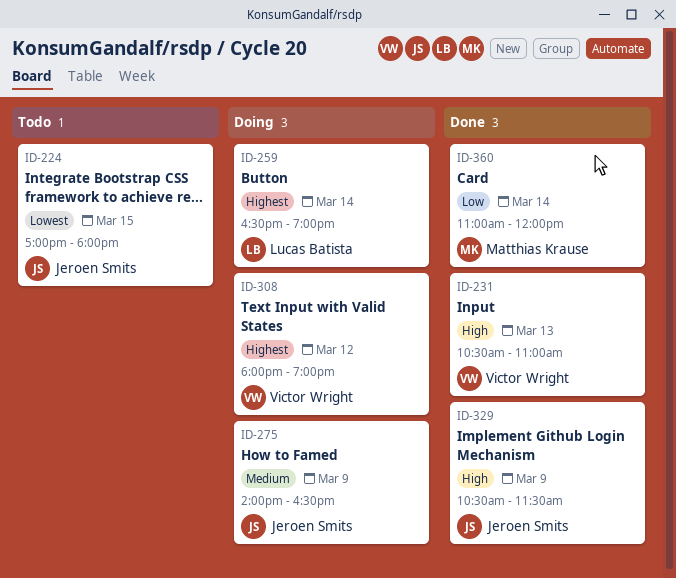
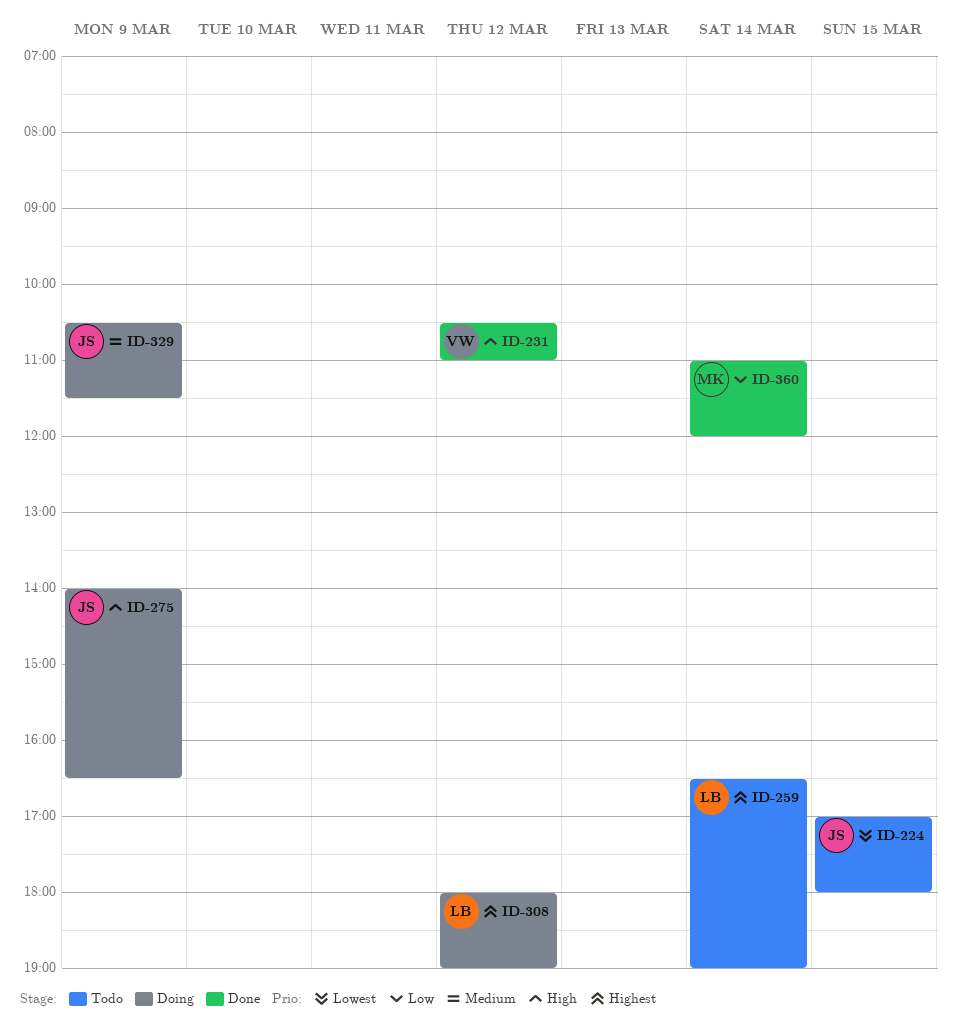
ID-231, day: Mar 13 -> Mar 12
ID-259, status: Doing -> Todo
ID-275, priority: Medium -> High
ID-308, owner: Victor Wright -> Lucas Batista
ID-329, status: Done -> Doing
ID-329, priority: High -> Medium

